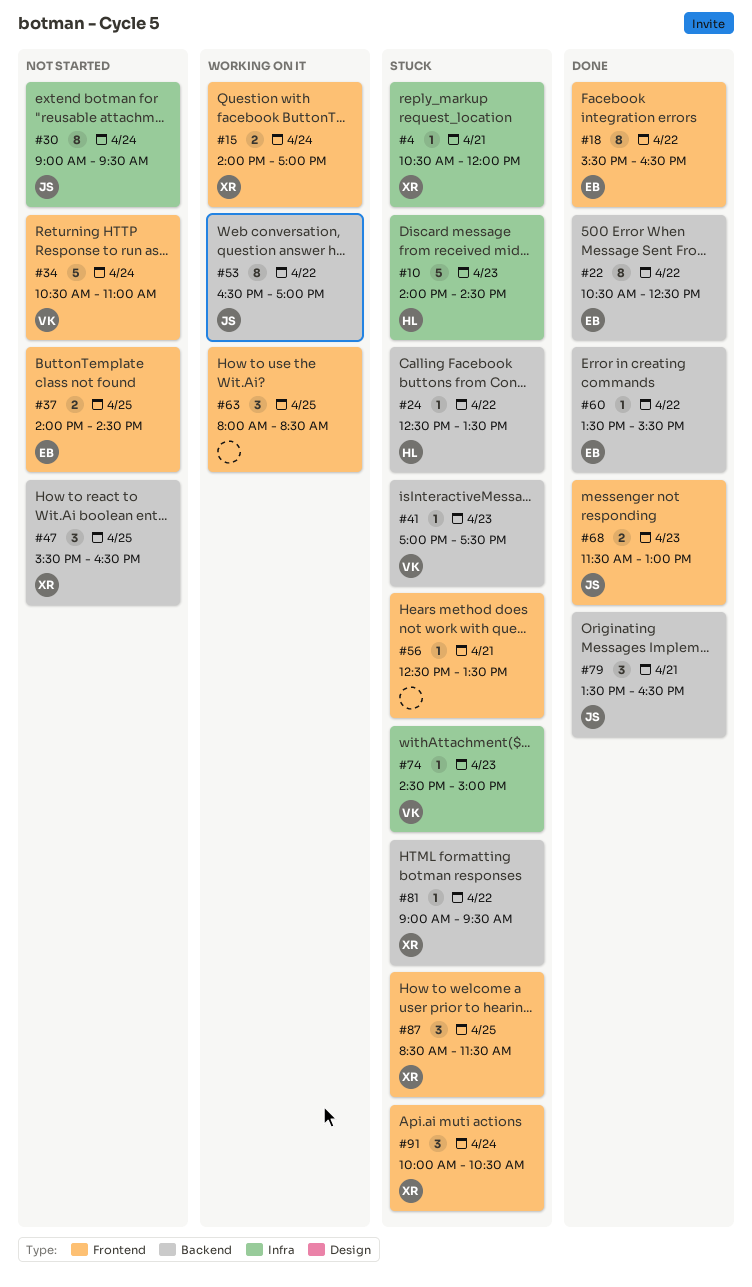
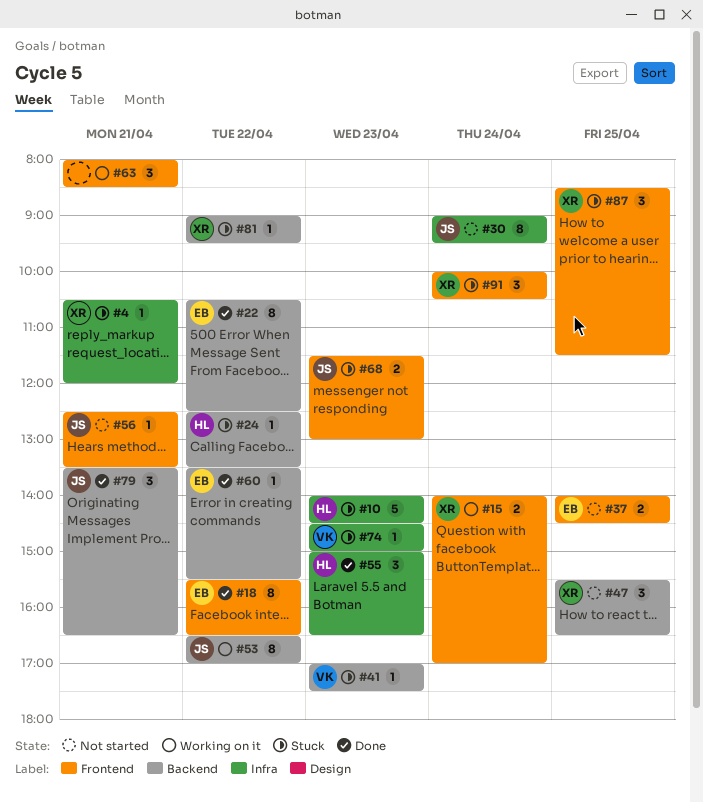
#34: present -> none
#55: none -> present
#56, status: Stuck -> Not started
#56, owner: none -> JS
#63, day: Apr 25 -> Apr 21
#68, status: Done -> Stuck

